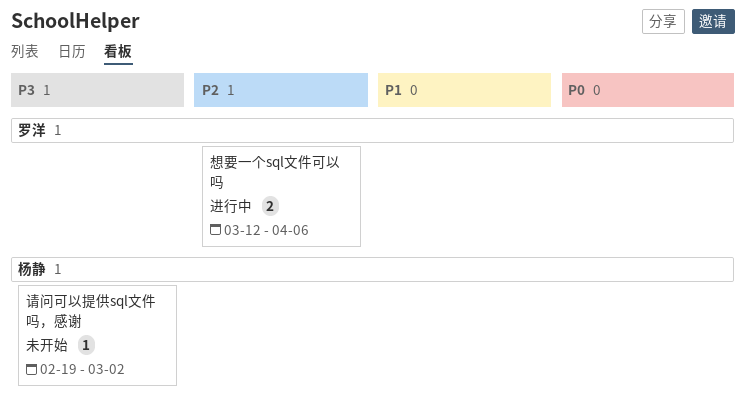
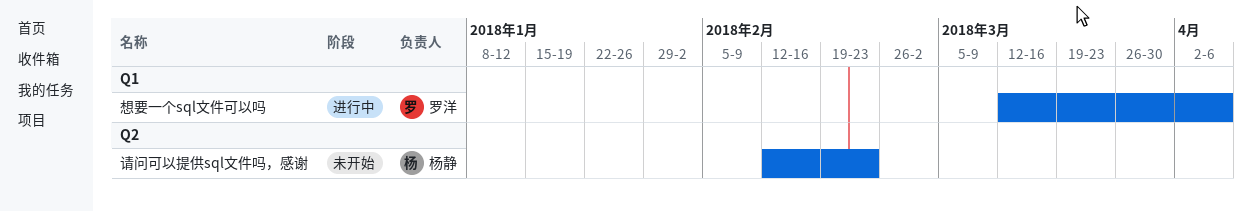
请问可以提供sql文件吗，感谢, start: Feb 19 -> Feb 12
请问可以提供sql文件吗，感谢, due: Mar 2 -> Feb 23

